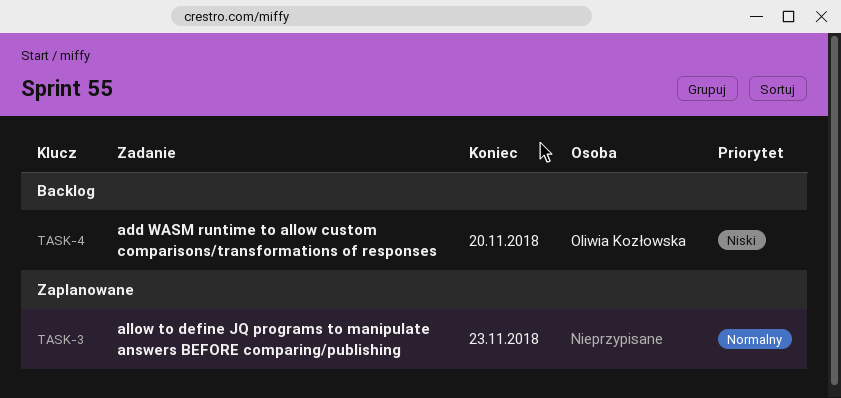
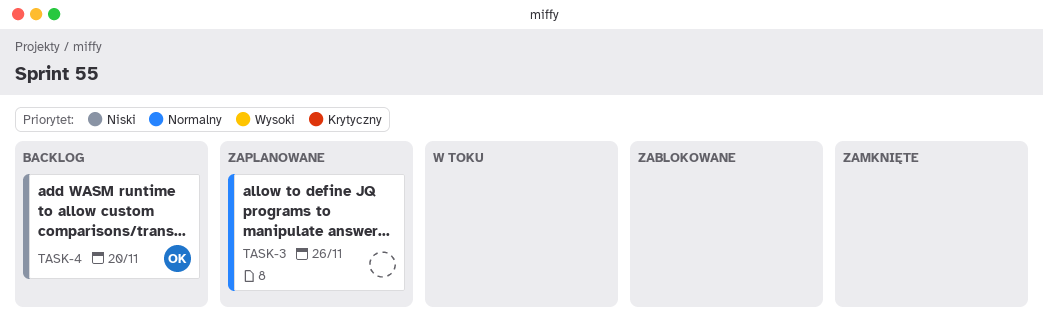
TASK-3, due: Nov 23 -> Nov 26

